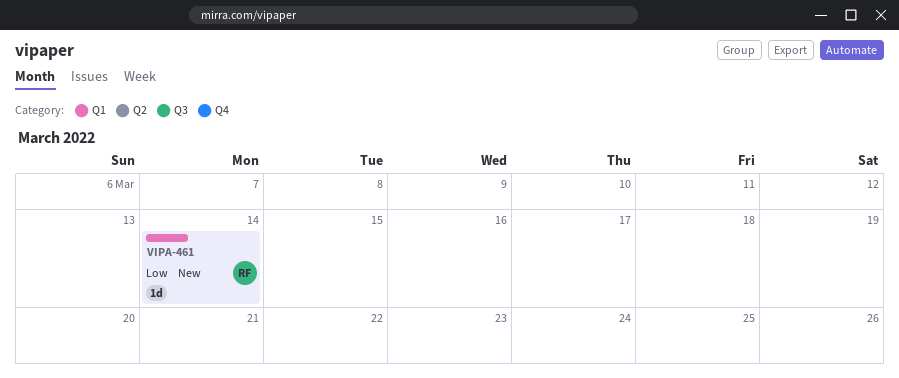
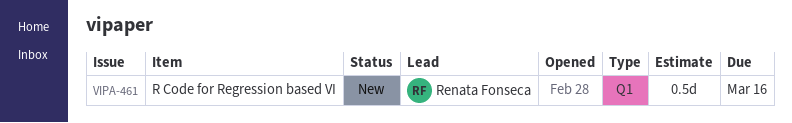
VIPA-461, estimate: 1d -> 0.5d
VIPA-461, due: Mar 14 -> Mar 16

